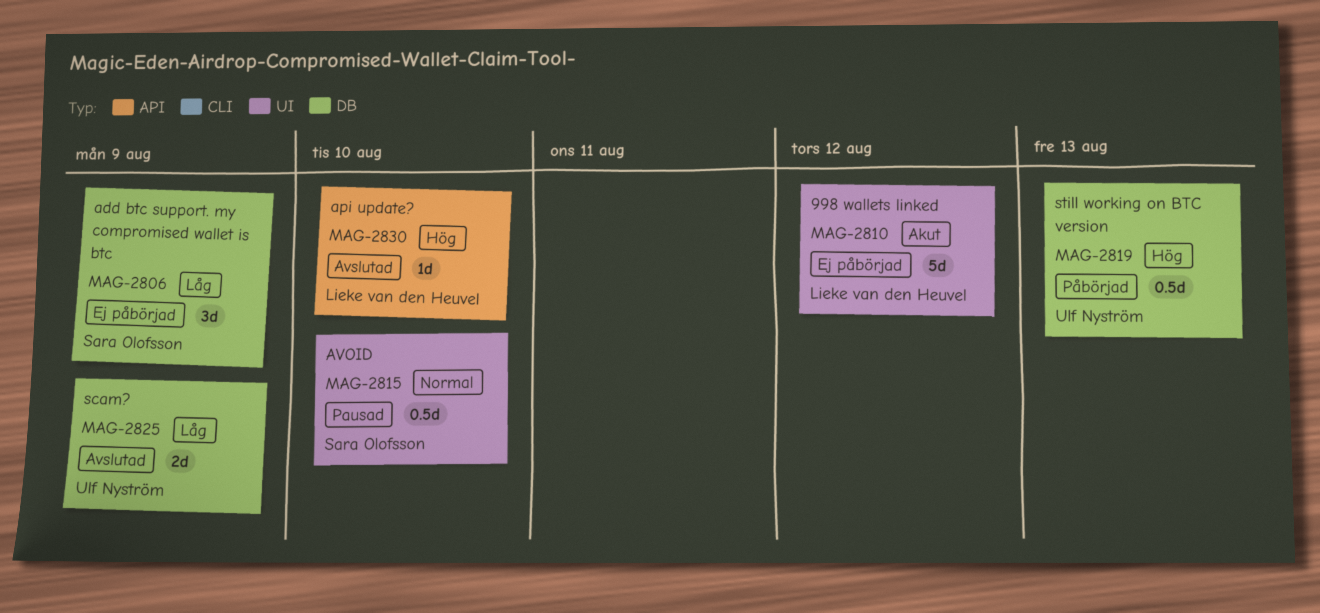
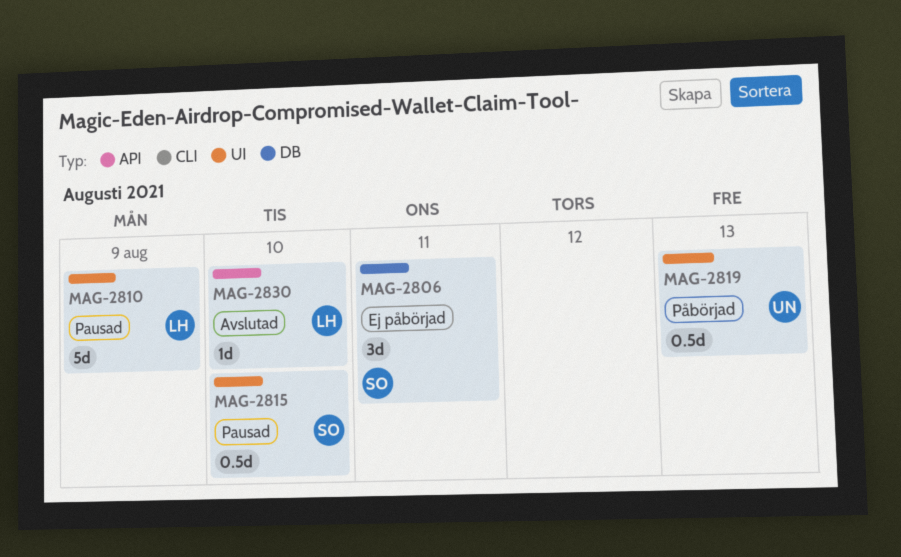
MAG-2806, due: Aug 9 -> Aug 11
MAG-2810, status: Ej påbörjad -> Pausad
MAG-2810, due: Aug 12 -> Aug 9
MAG-2819, label: DB -> UI
MAG-2825: present -> none

